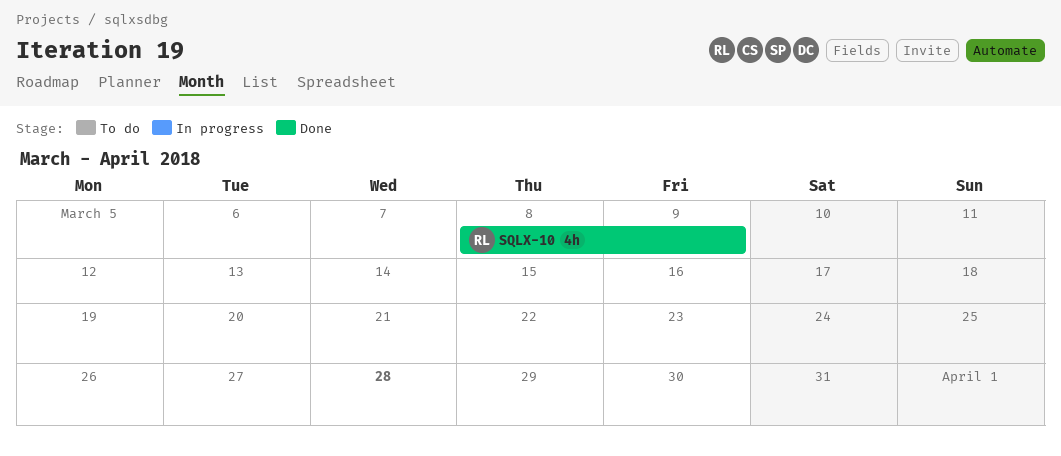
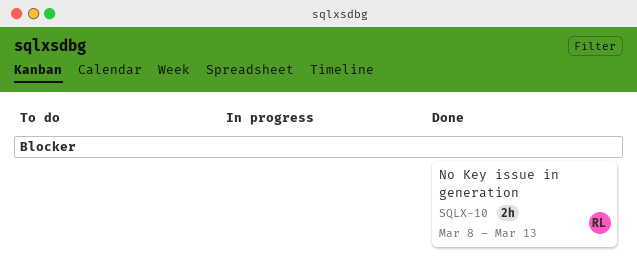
SQLX-10, estimate: 4h -> 2h
SQLX-10, due: Mar 9 -> Mar 13

